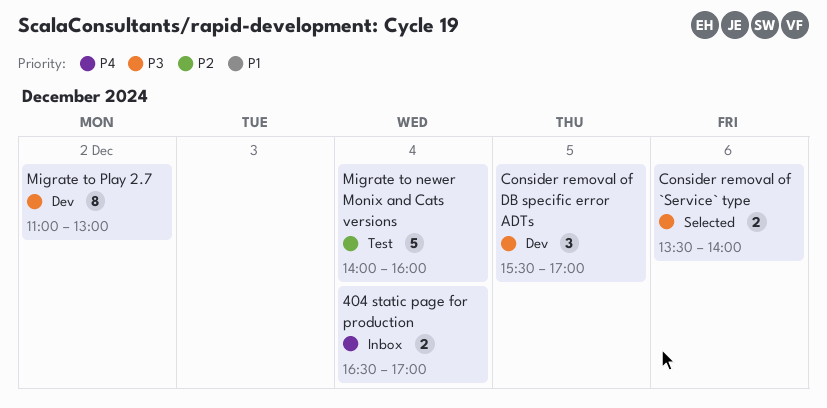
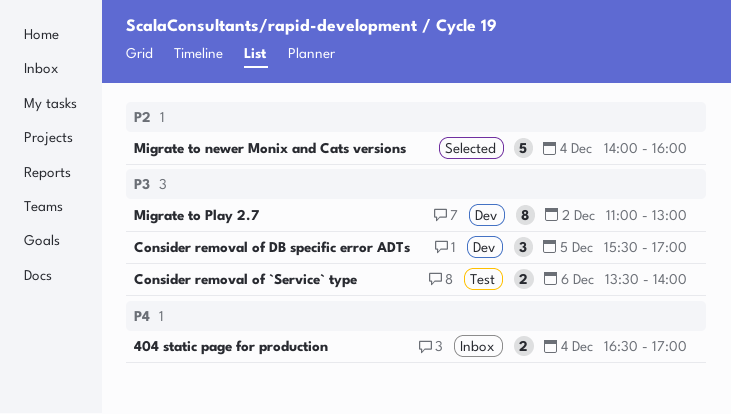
Consider removal of `Service` type, status: Selected -> Test
Migrate to newer Monix and Cats versions, status: Test -> Selected

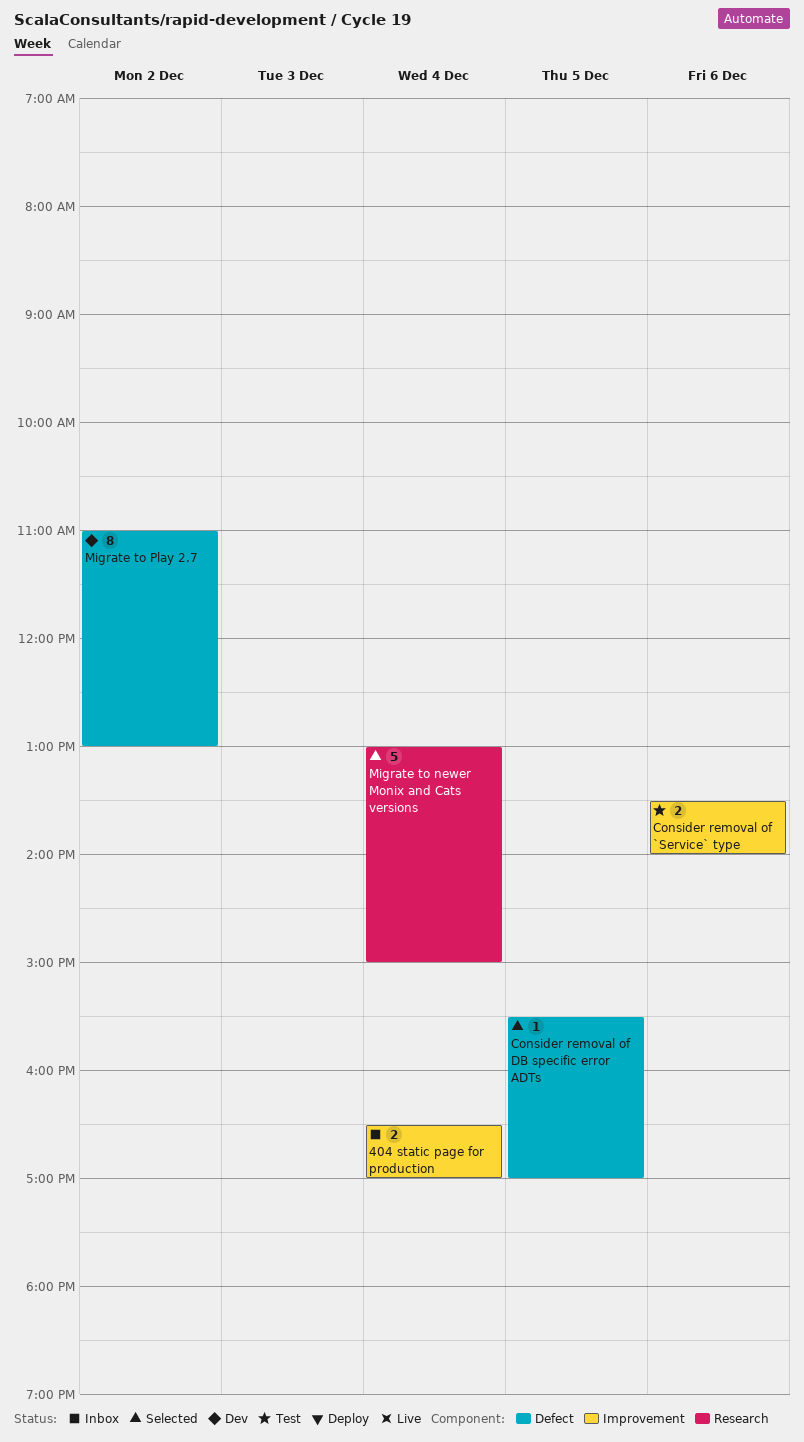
Consider removal of DB specific error ADTs, status: Dev -> Selected
Consider removal of DB specific error ADTs, estimate: 3 -> 1
Migrate to newer Monix and Cats versions, begins: 14:00 -> 13:00
Migrate to newer Monix and Cats versions, ends: 16:00 -> 15:00

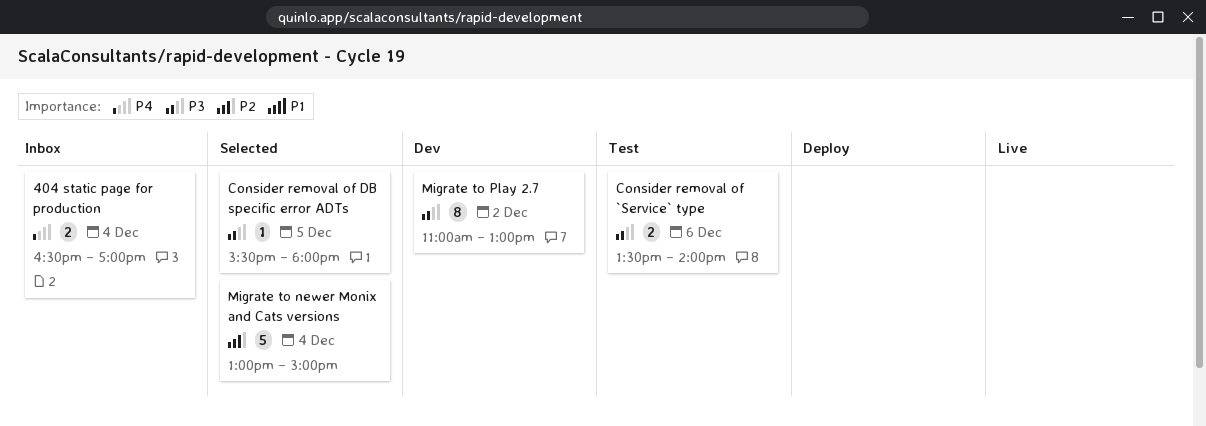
Consider removal of DB specific error ADTs, ends: 17:00 -> 18:00

